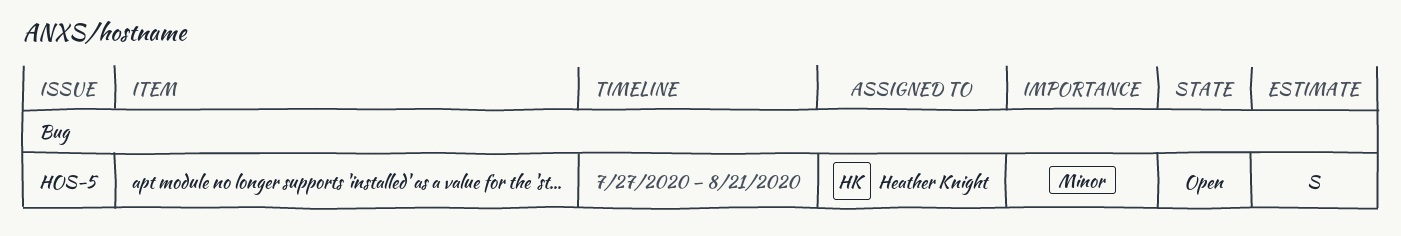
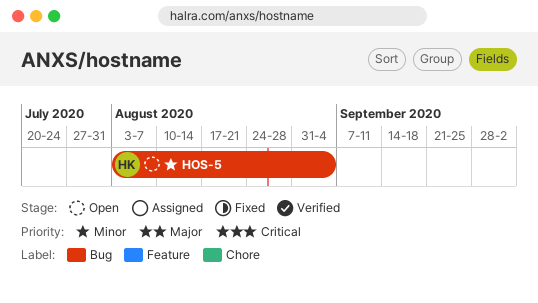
HOS-5, start: Jul 27 -> Aug 3
HOS-5, due: Aug 21 -> Sep 4

